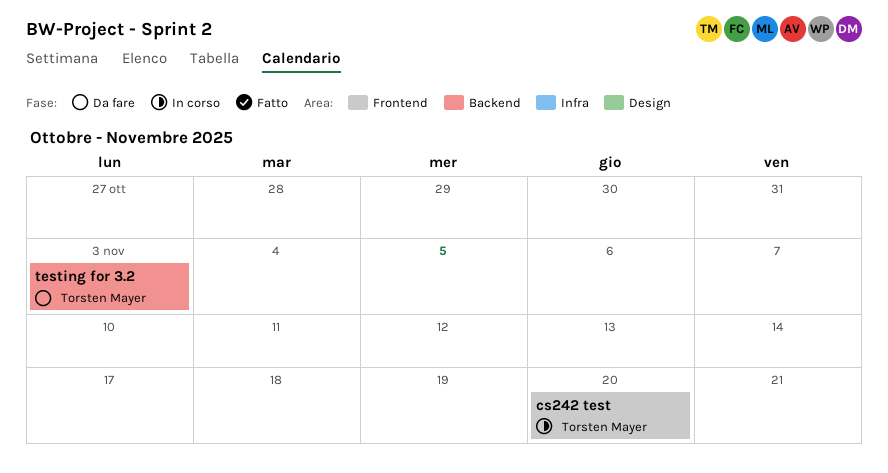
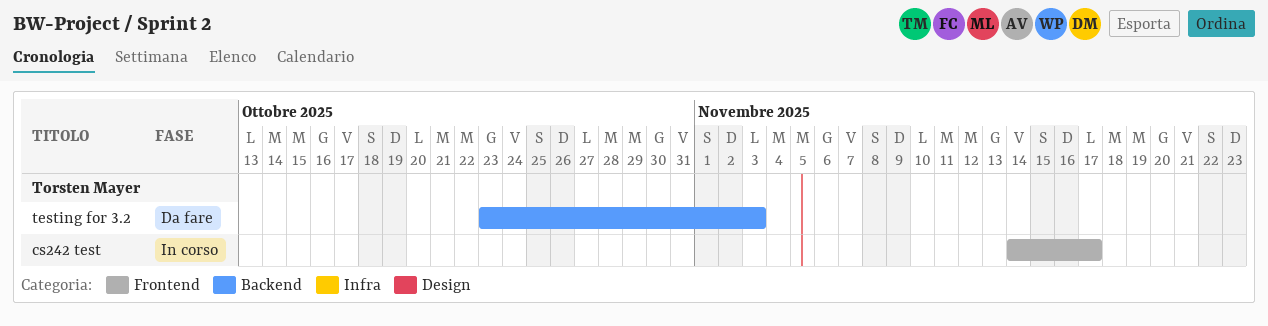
cs242 test, due: Nov 20 -> Nov 17

